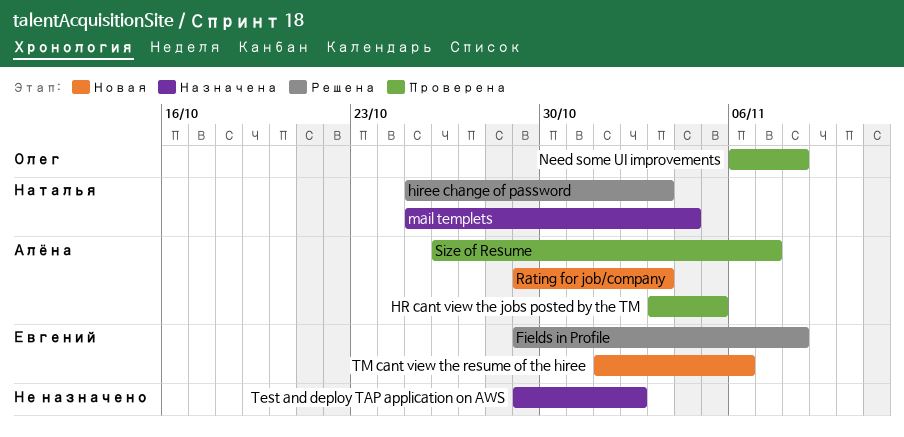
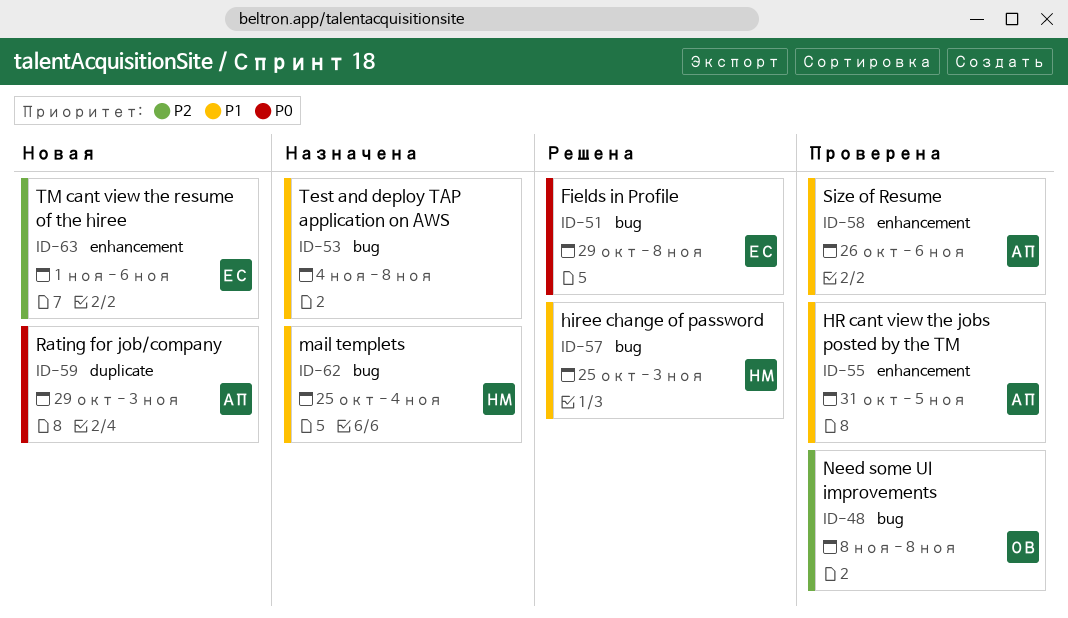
HR cant view the jobs posted by the TM, start: Nov 3 -> Oct 31
Need some UI improvements, start: Nov 6 -> Nov 8
Size of Resume, due: Nov 7 -> Nov 6
Test and deploy TAP application on AWS, start: Oct 29 -> Nov 4
Test and deploy TAP application on AWS, due: Nov 2 -> Nov 8

